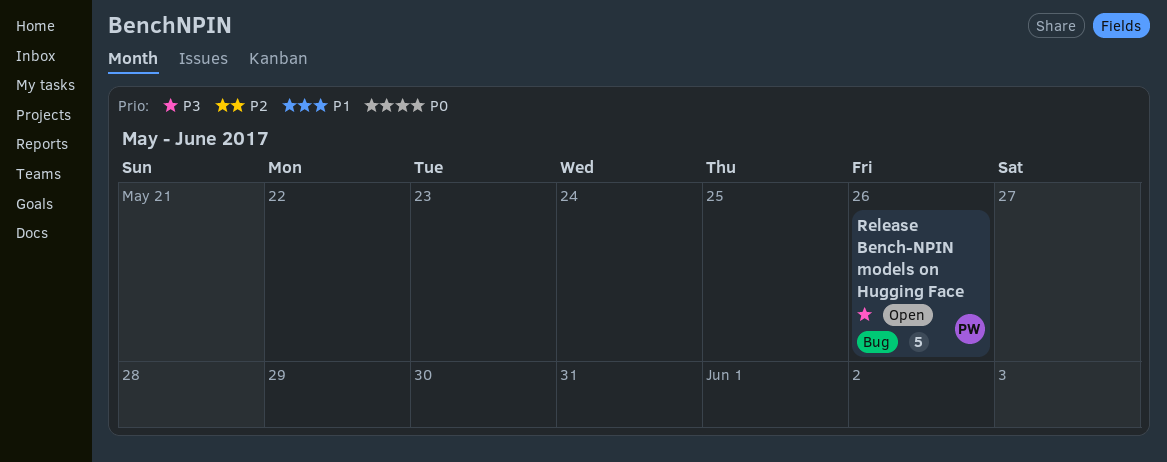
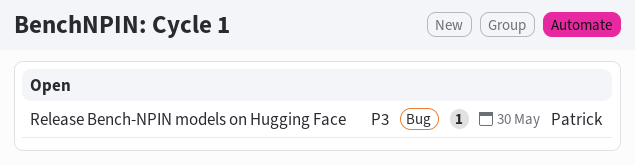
Release Bench-NPIN models on Hugging Face, estimate: 5 -> 1
Release Bench-NPIN models on Hugging Face, due: May 26 -> May 30

